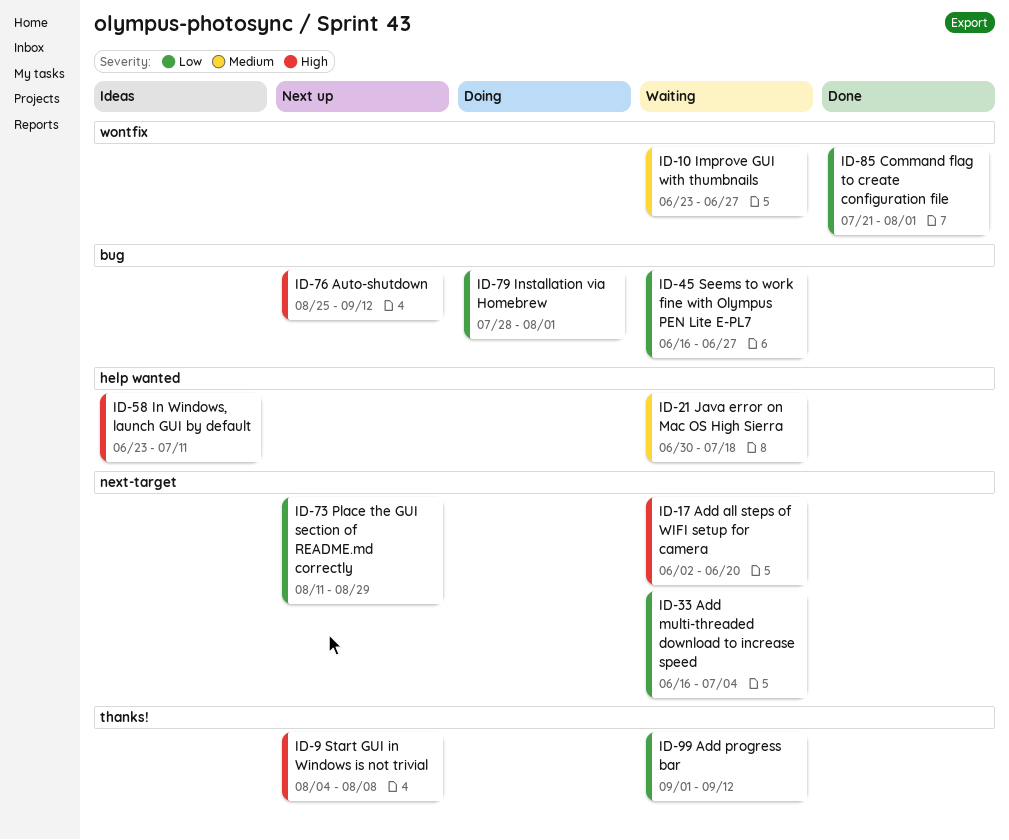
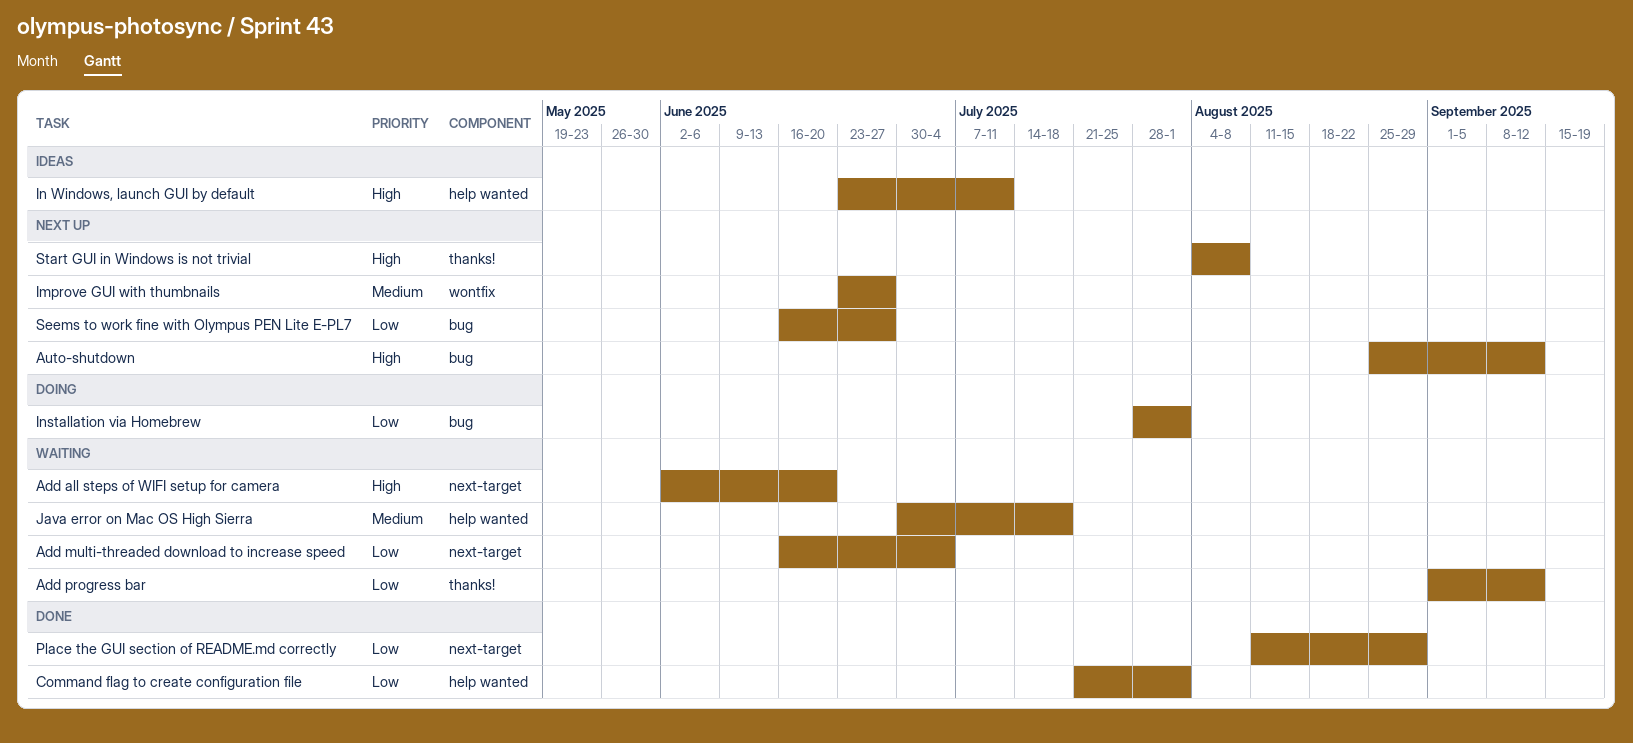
Command flag to create configuration file, label: wontfix -> help wanted
Improve GUI with thumbnails, status: Waiting -> Next up
Place the GUI section of README.md correctly, status: Next up -> Done
Seems to work fine with Olympus PEN Lite E-PL7, status: Waiting -> Next up

